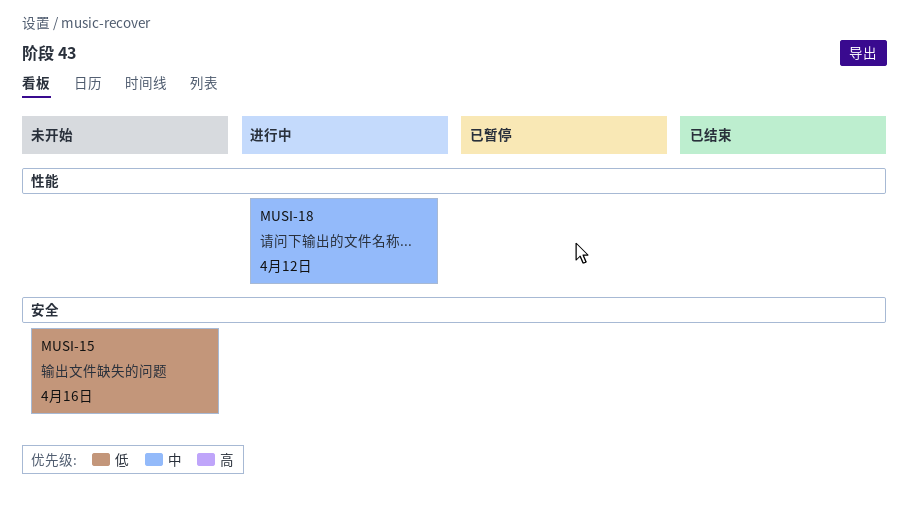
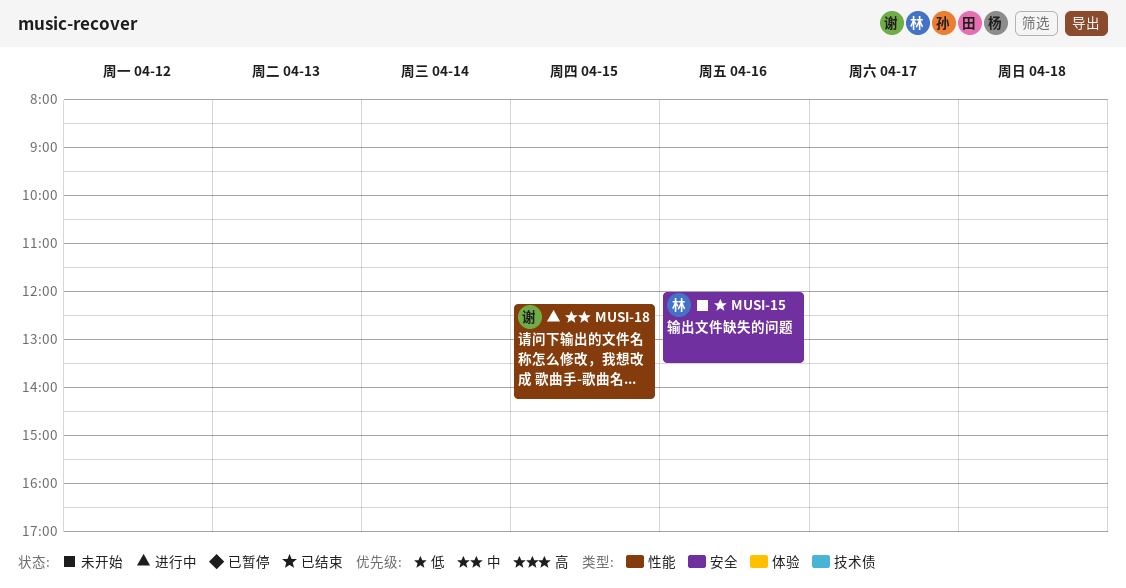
MUSI-18, day: Apr 12 -> Apr 15

